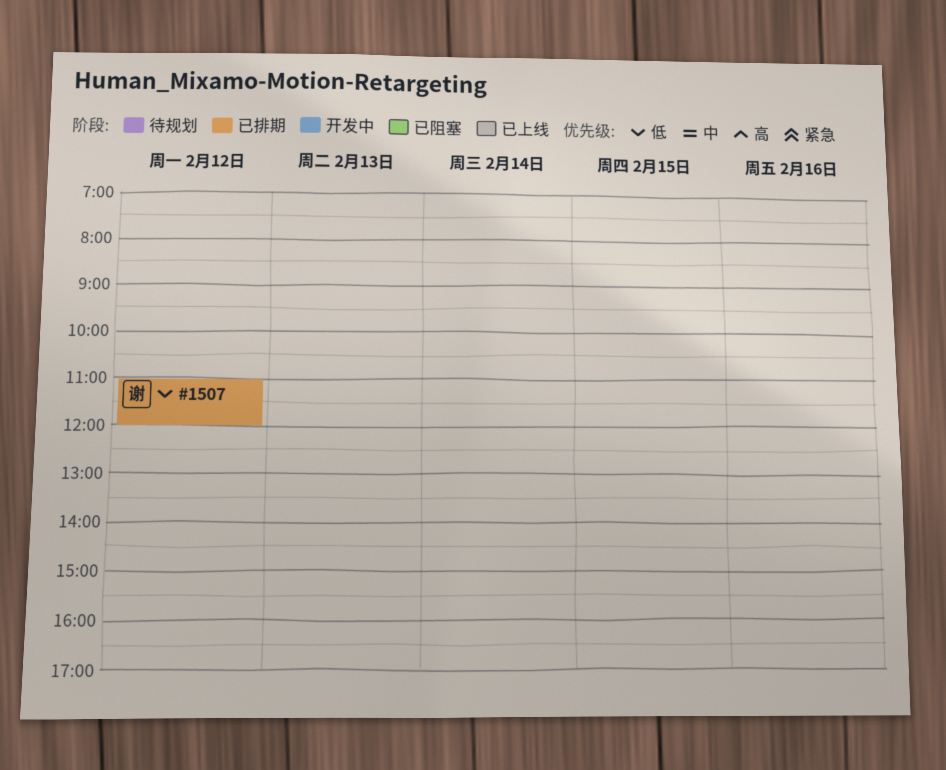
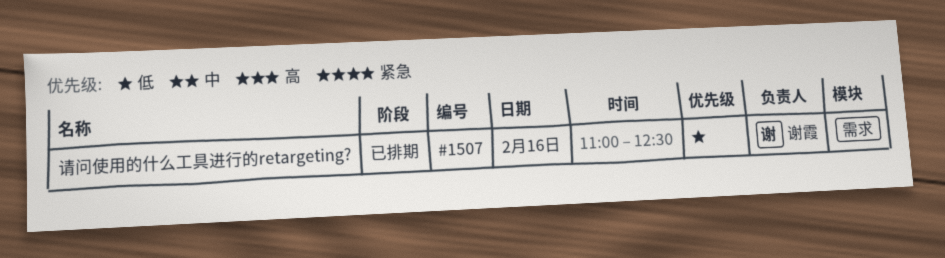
#1507, day: Feb 12 -> Feb 16
#1507, ends: 12:00 -> 12:30

